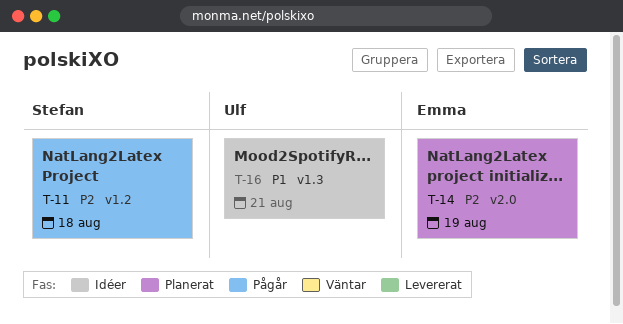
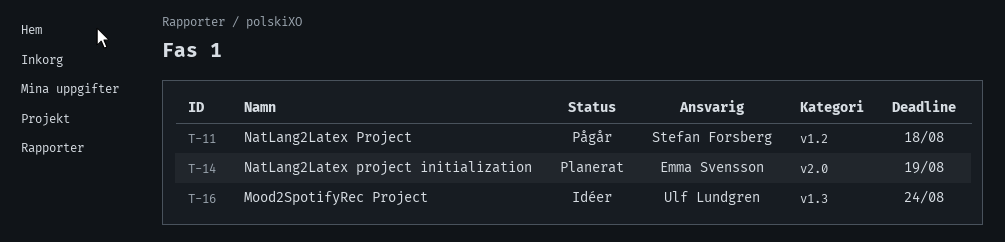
T-16, due: Aug 21 -> Aug 24

